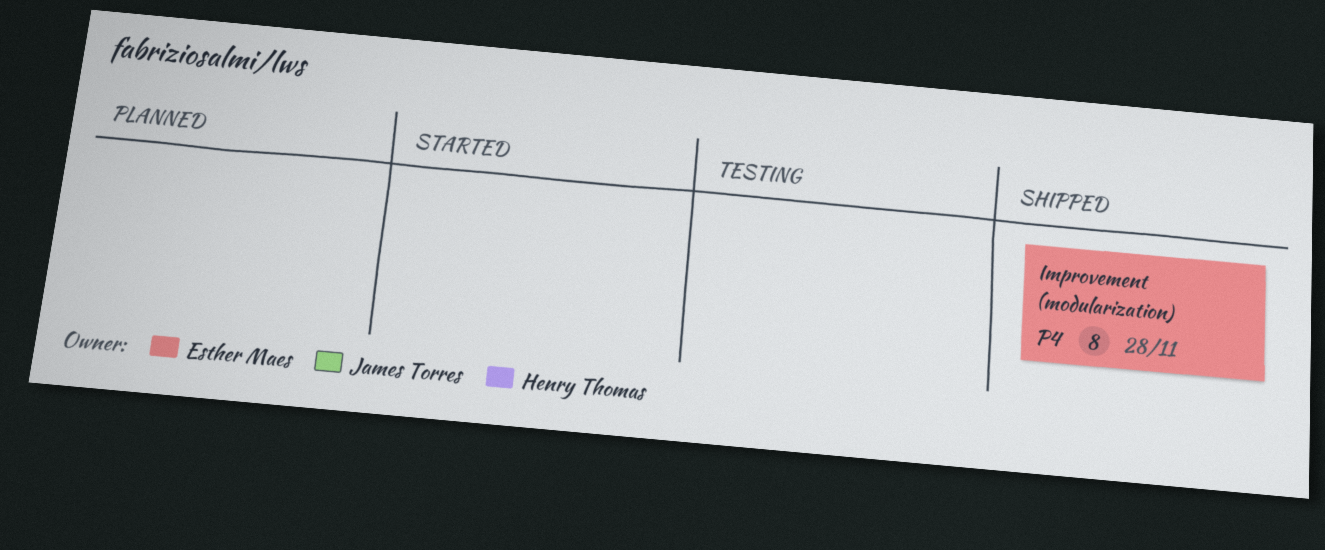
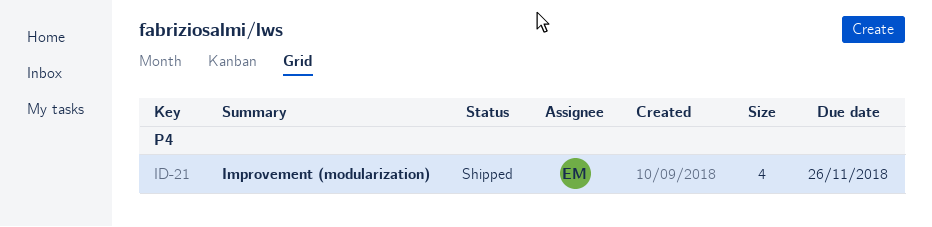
Improvement (modularization), estimate: 8 -> 4
Improvement (modularization), due: Nov 28 -> Nov 26

